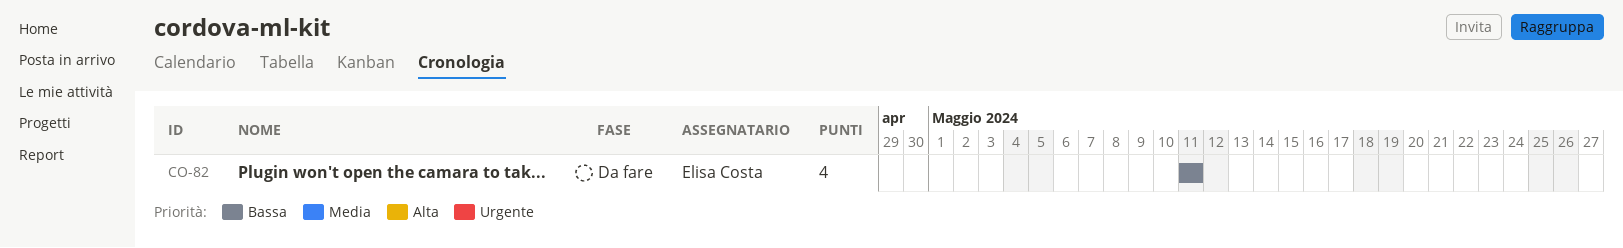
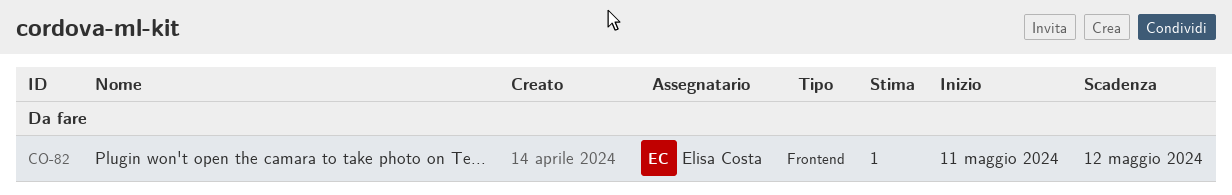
CO-82, estimate: 4 -> 1
CO-82, due: May 11 -> May 12

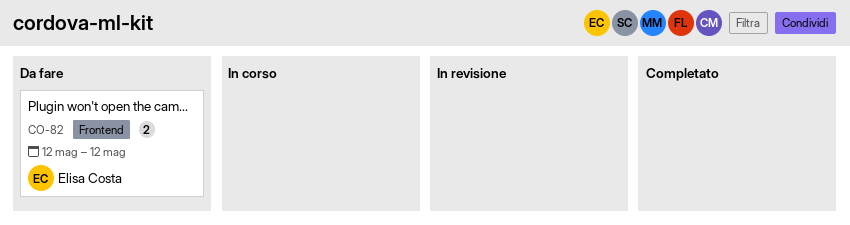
CO-82, estimate: 1 -> 2
CO-82, start: May 11 -> May 12

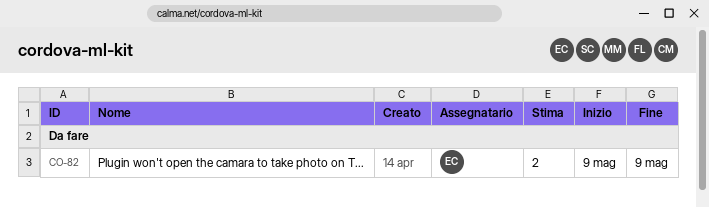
CO-82, start: May 12 -> May 9
CO-82, due: May 12 -> May 9

